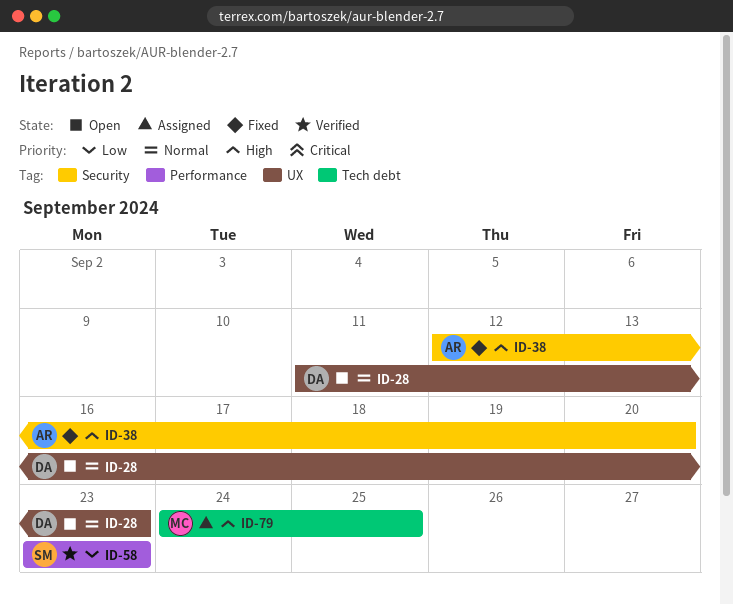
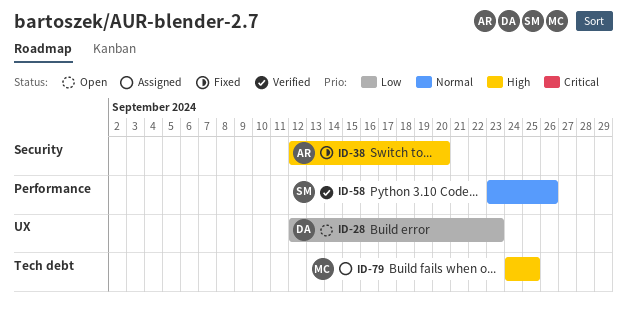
ID-28, priority: Normal -> Low
ID-28, start: Sep 11 -> Sep 12
ID-58, priority: Low -> Normal
ID-58, due: Sep 23 -> Sep 26

